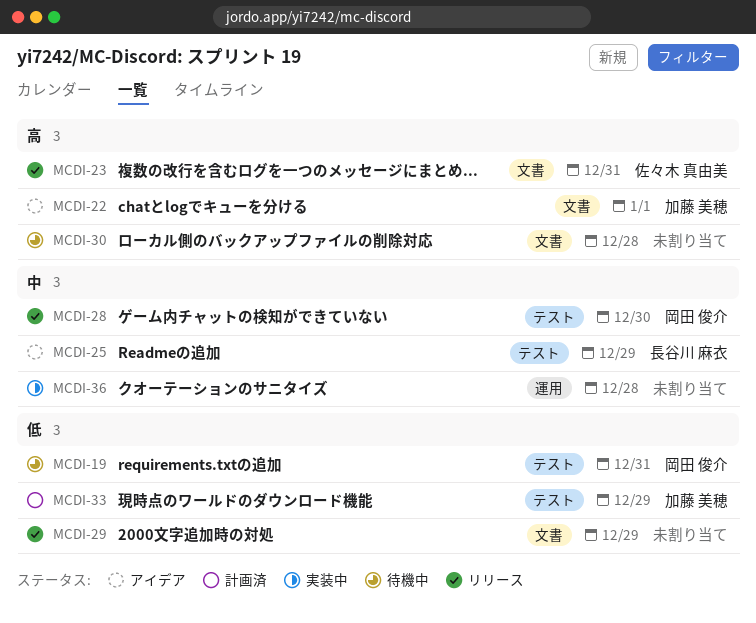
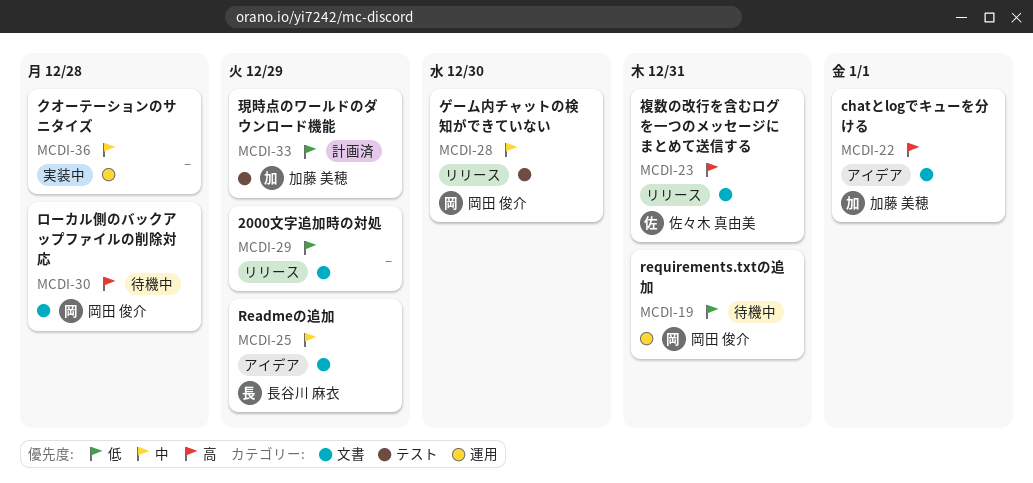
MCDI-19, label: テスト -> 運用
MCDI-25, label: テスト -> 文書
MCDI-30, owner: none -> 岡田 俊介

